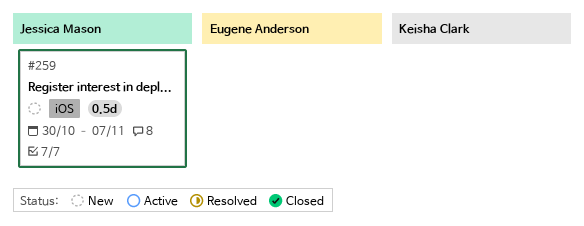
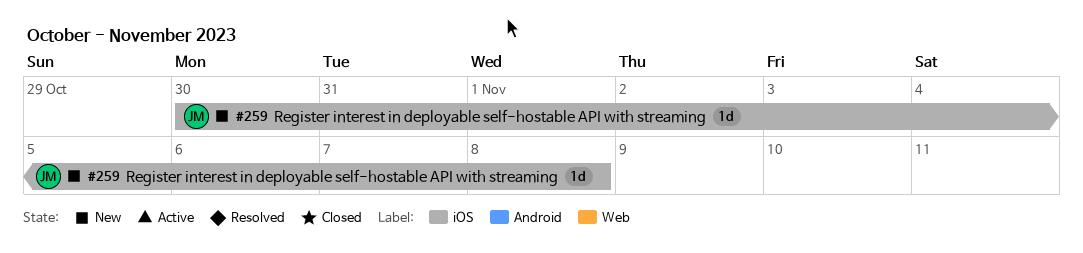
#259, estimate: 0.5d -> 1d
#259, due: Nov 7 -> Nov 8

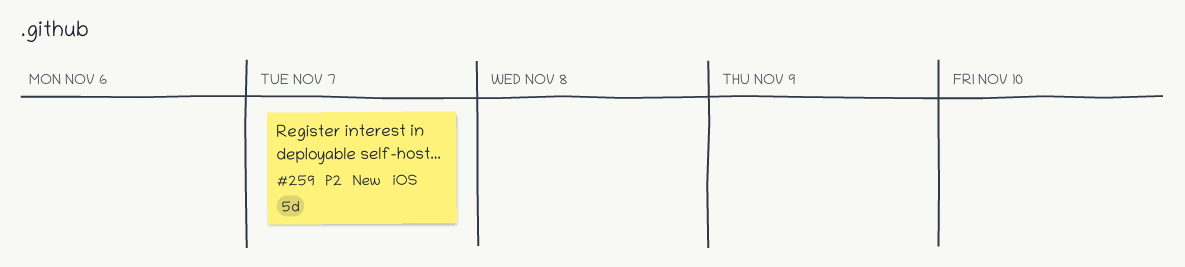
#259, estimate: 1d -> 5d
#259, due: Nov 8 -> Nov 7

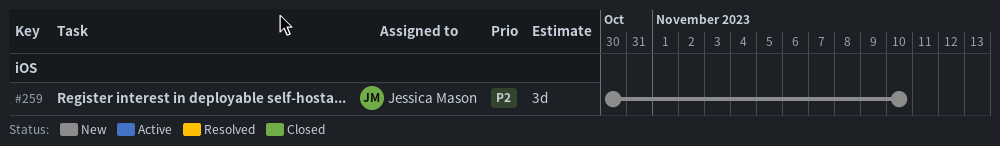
#259, estimate: 5d -> 3d
#259, due: Nov 7 -> Nov 10

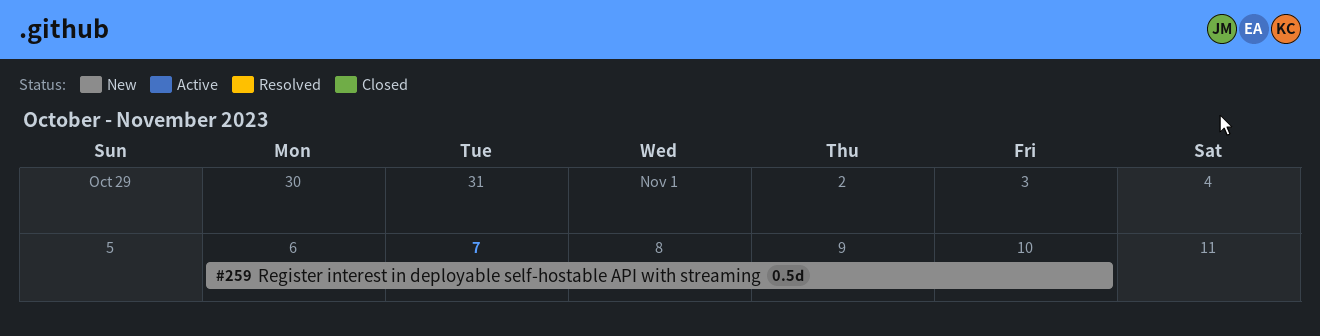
#259, estimate: 3d -> 0.5d
#259, start: Oct 30 -> Nov 6

